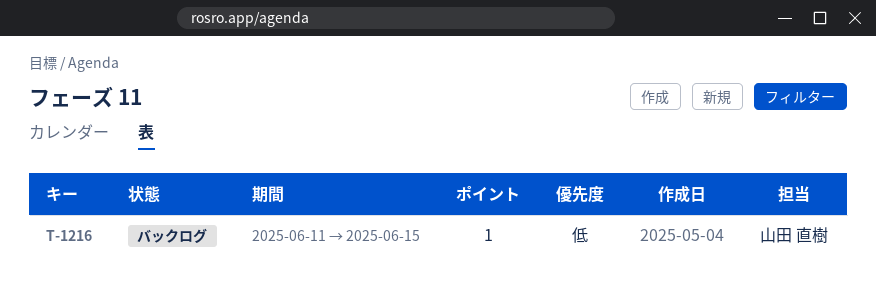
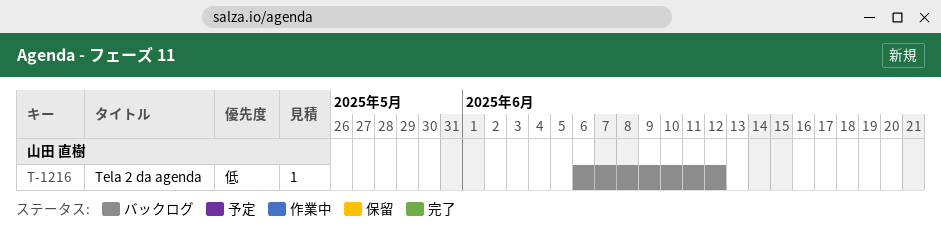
T-1216, start: Jun 11 -> Jun 6
T-1216, due: Jun 15 -> Jun 12

